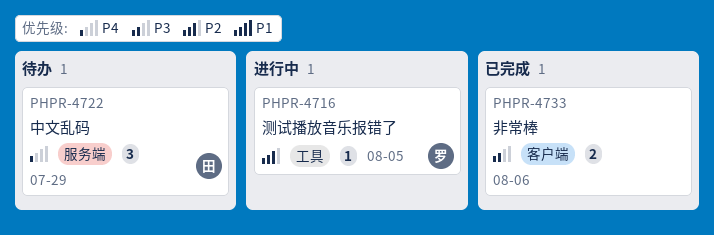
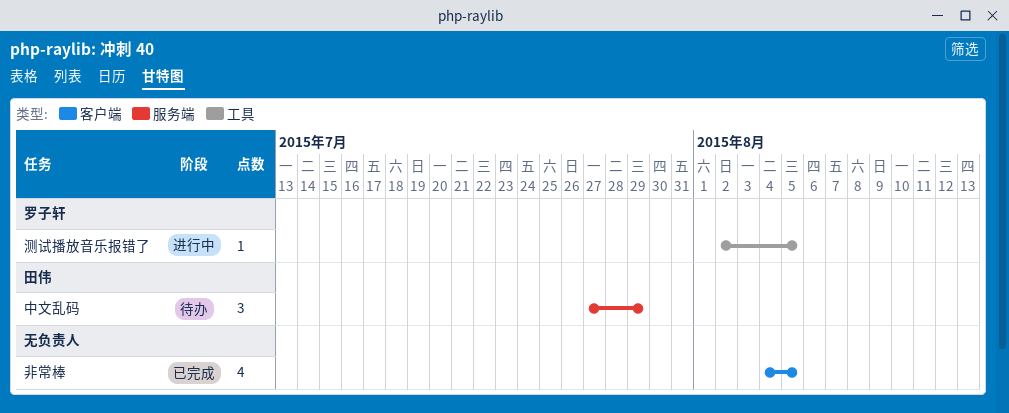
非常棒, estimate: 2 -> 4
非常棒, due: Aug 6 -> Aug 5

